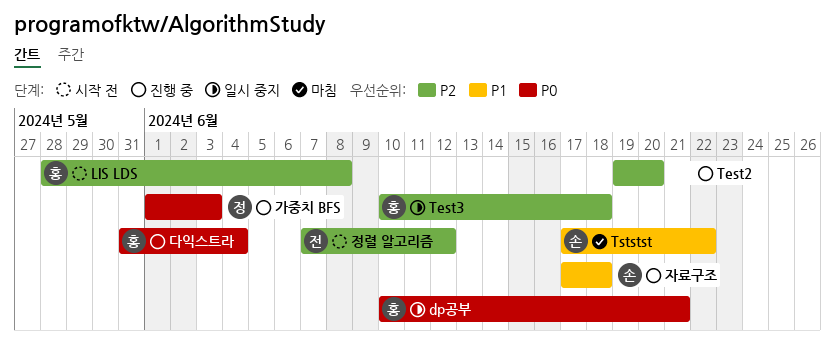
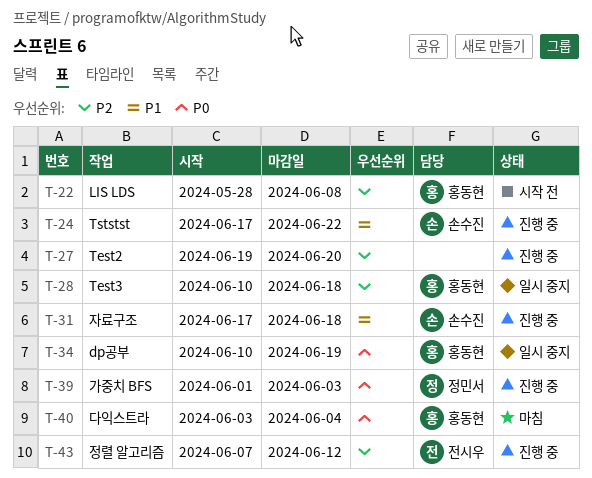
dp공부, due: Jun 21 -> Jun 19
Tststst, status: 마침 -> 진행 중
다익스트라, status: 진행 중 -> 마침
다익스트라, start: May 31 -> Jun 3
정렬 알고리즘, status: 시작 전 -> 진행 중

